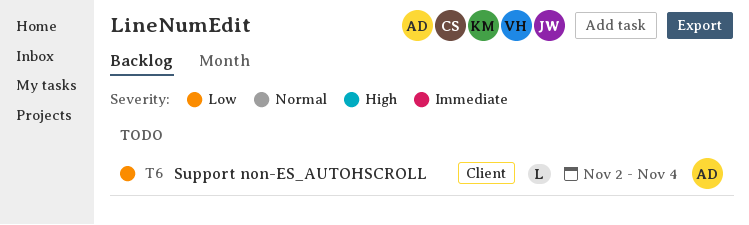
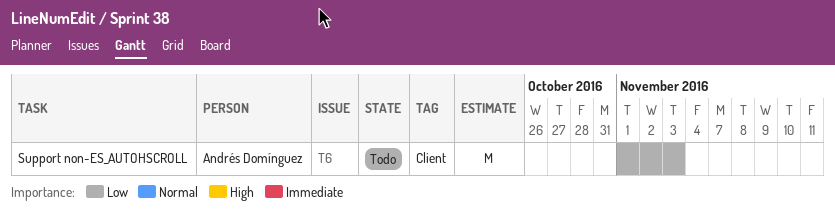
T6, estimate: L -> M
T6, start: Nov 2 -> Nov 1
T6, due: Nov 4 -> Nov 3

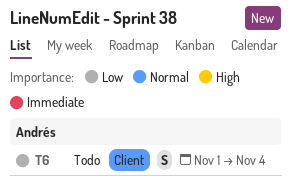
T6, estimate: M -> S
T6, due: Nov 3 -> Nov 4

